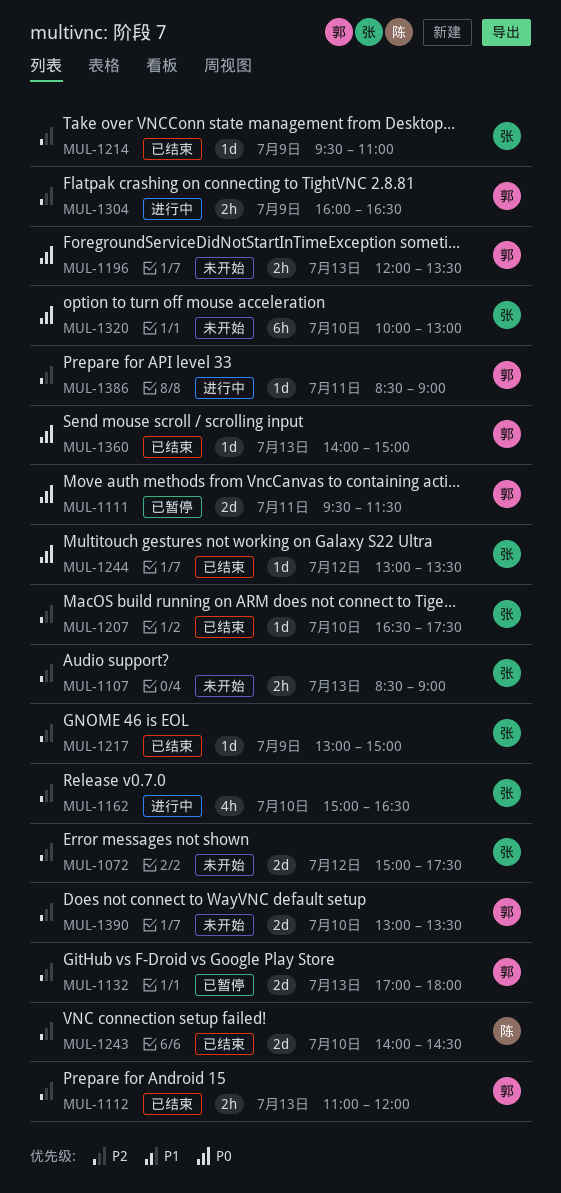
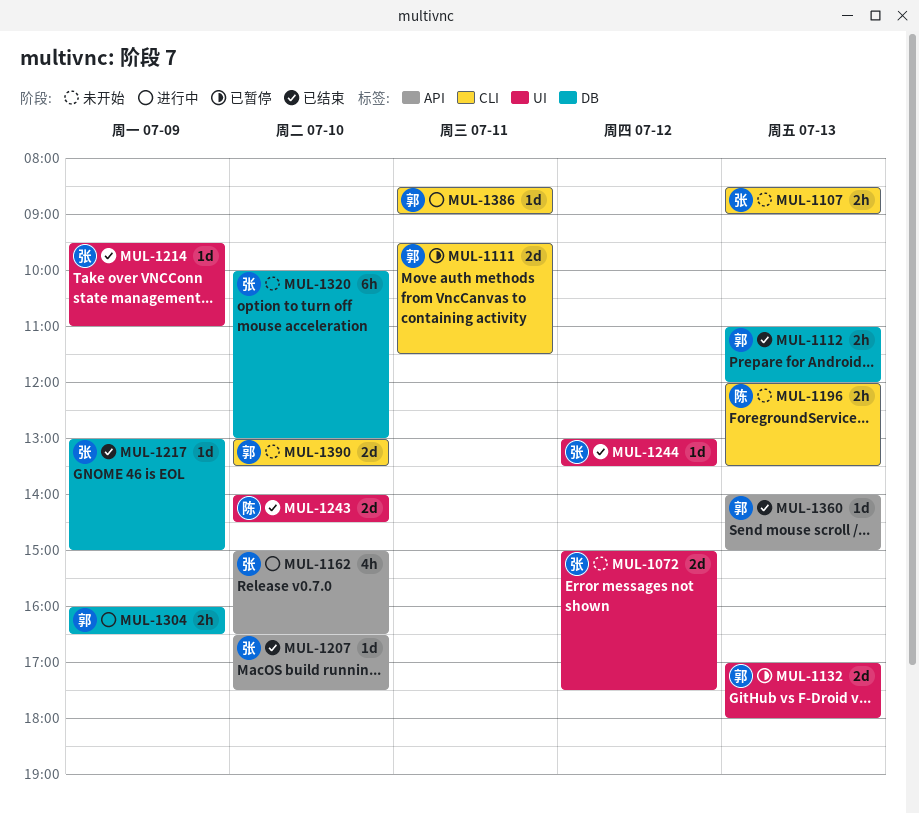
MUL-1196, owner: 郭 -> 陈

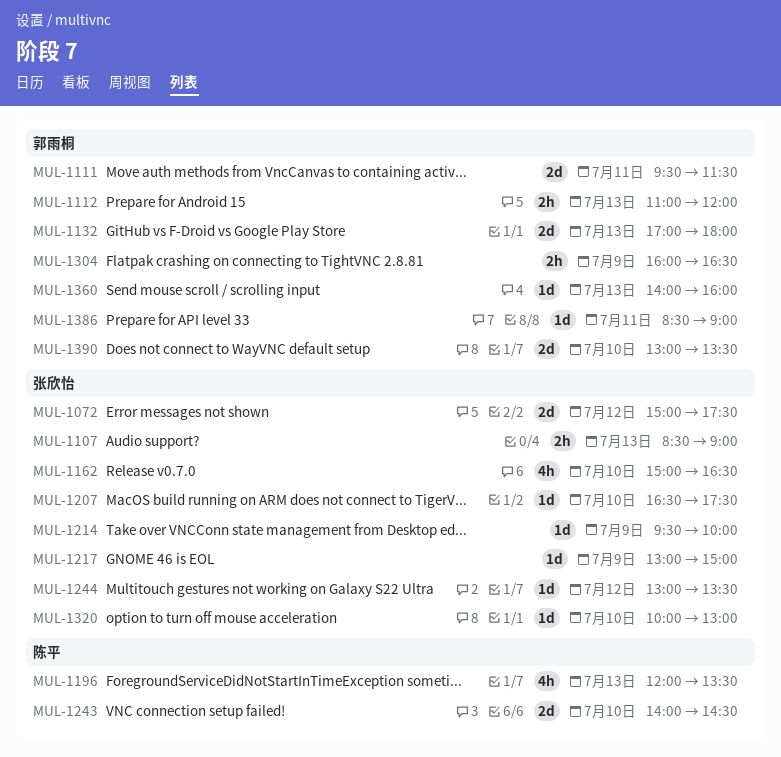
MUL-1196, estimate: 2h -> 4h
MUL-1214, ends: 11:00 -> 10:00
MUL-1320, estimate: 6h -> 1d
MUL-1360, ends: 15:00 -> 16:00

